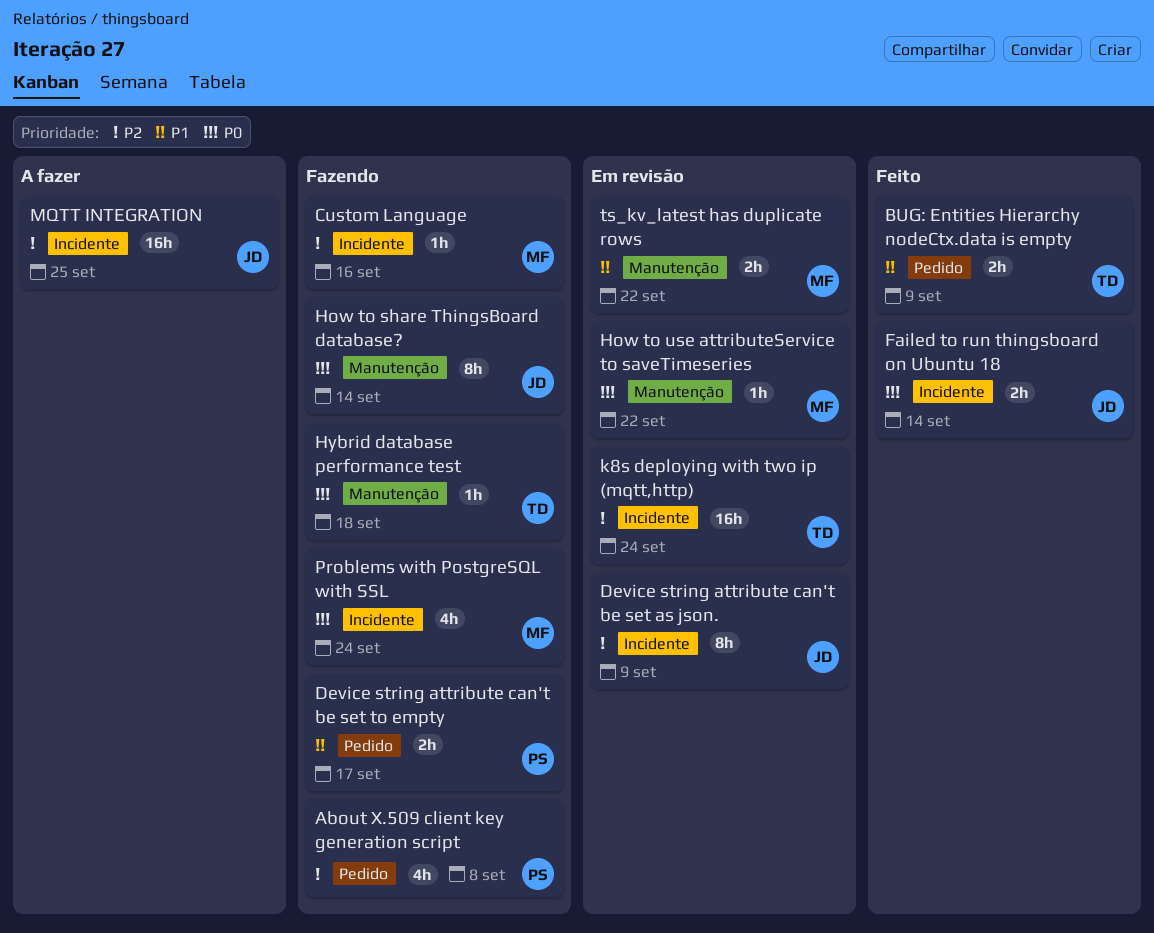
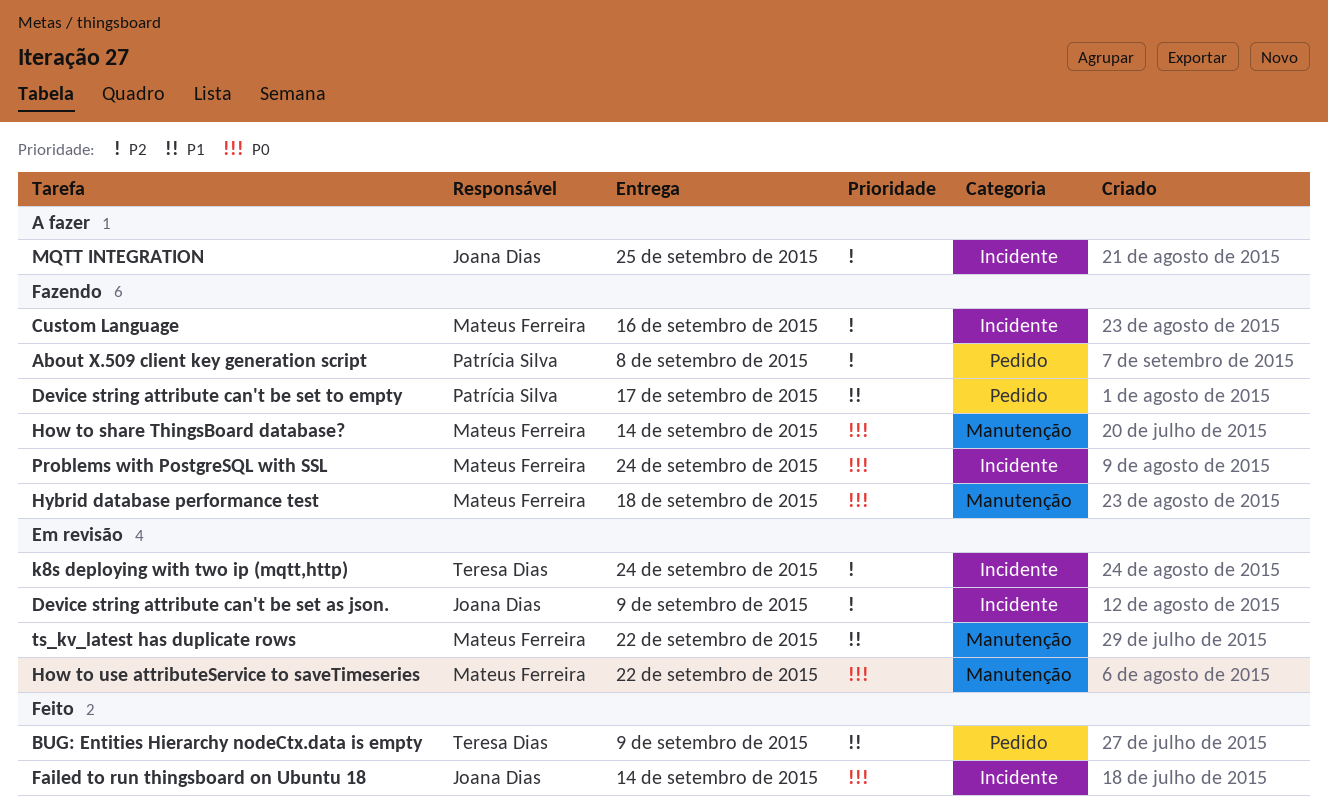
How to share ThingsBoard database?, owner: Joana Dias -> Mateus Ferreira
Hybrid database performance test, owner: Teresa Dias -> Mateus Ferreira

